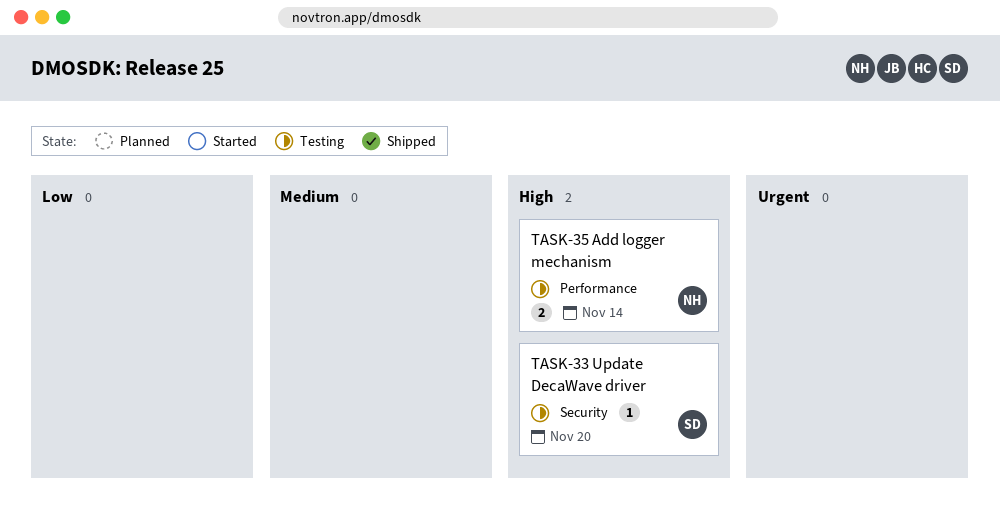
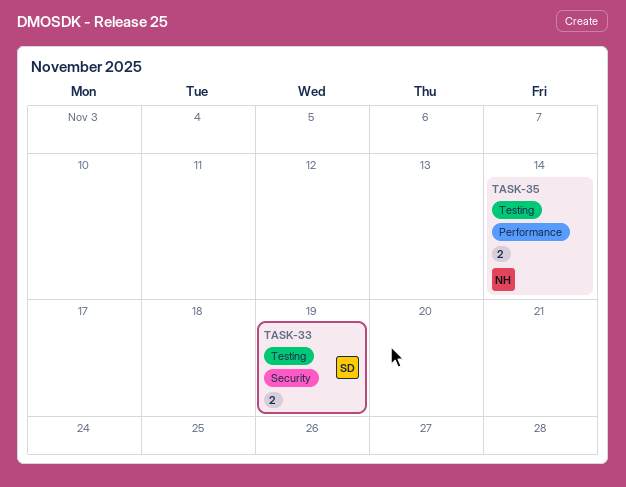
TASK-33, estimate: 1 -> 2
TASK-33, due: Nov 20 -> Nov 19

